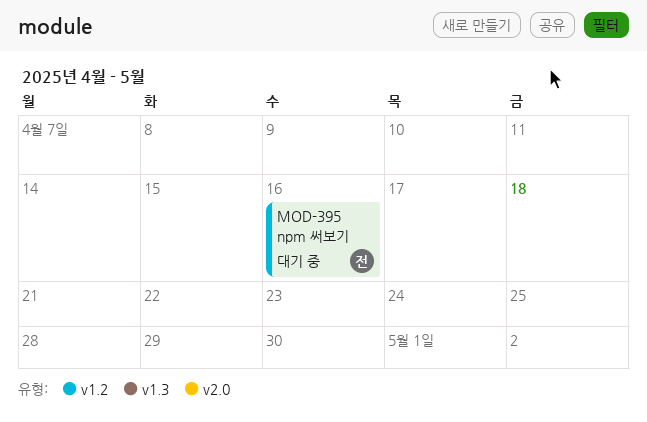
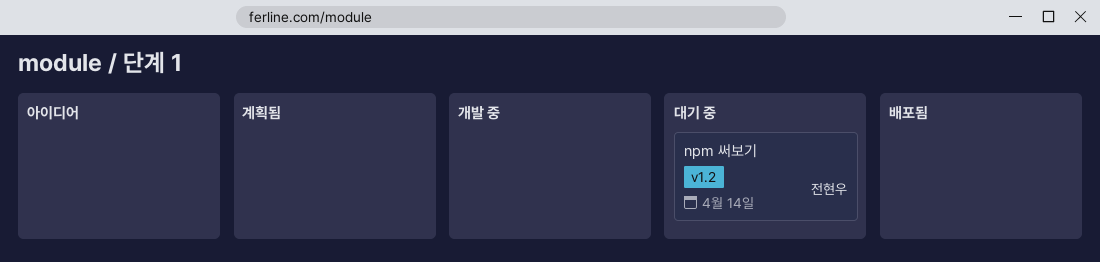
npm 써보기, due: Apr 16 -> Apr 14

